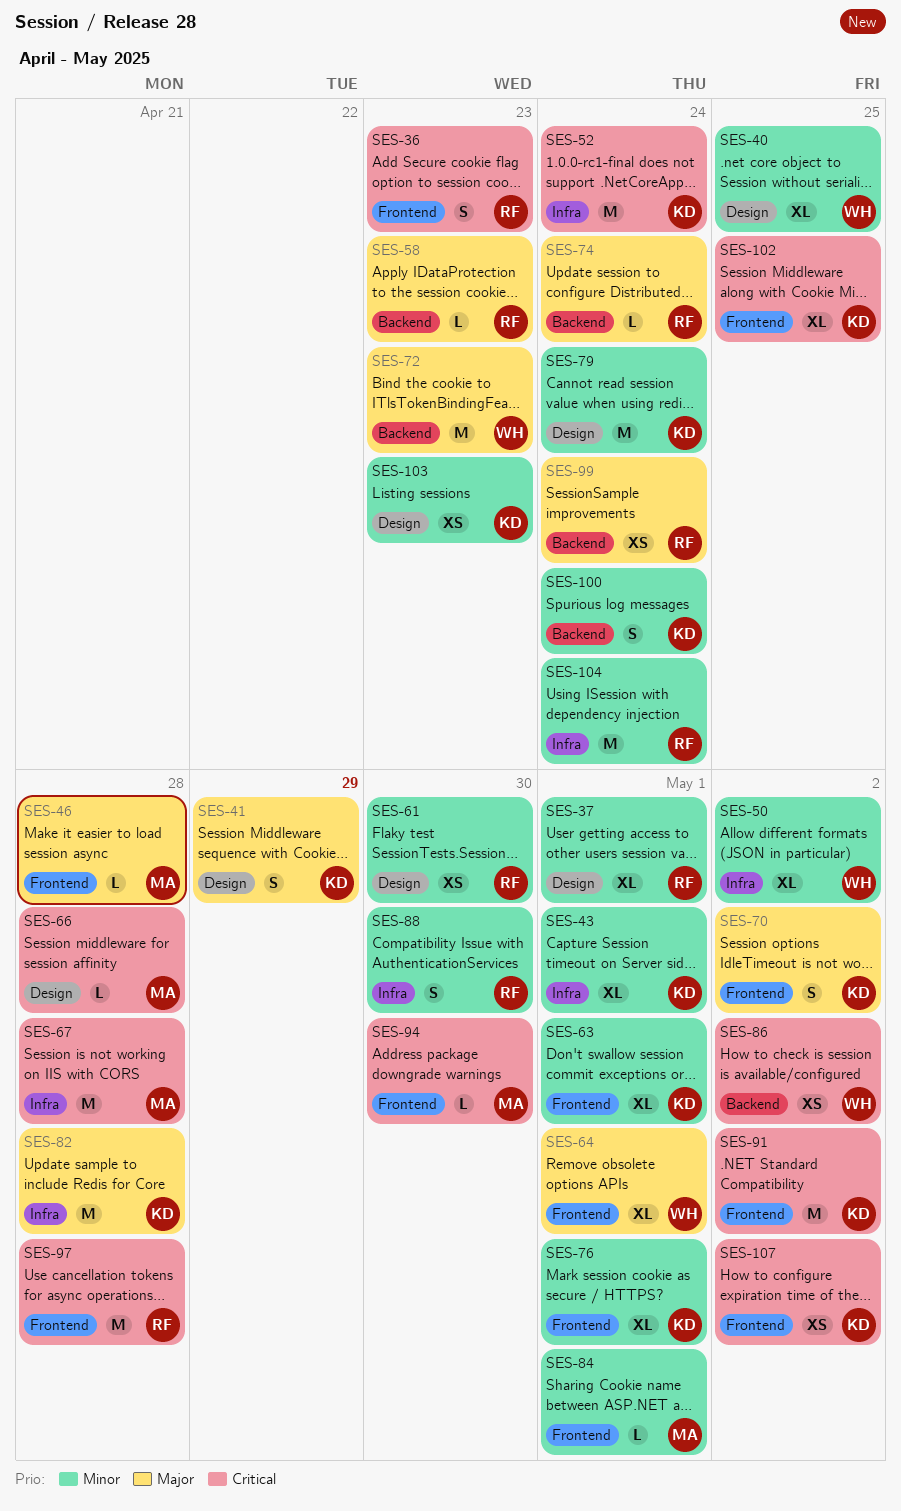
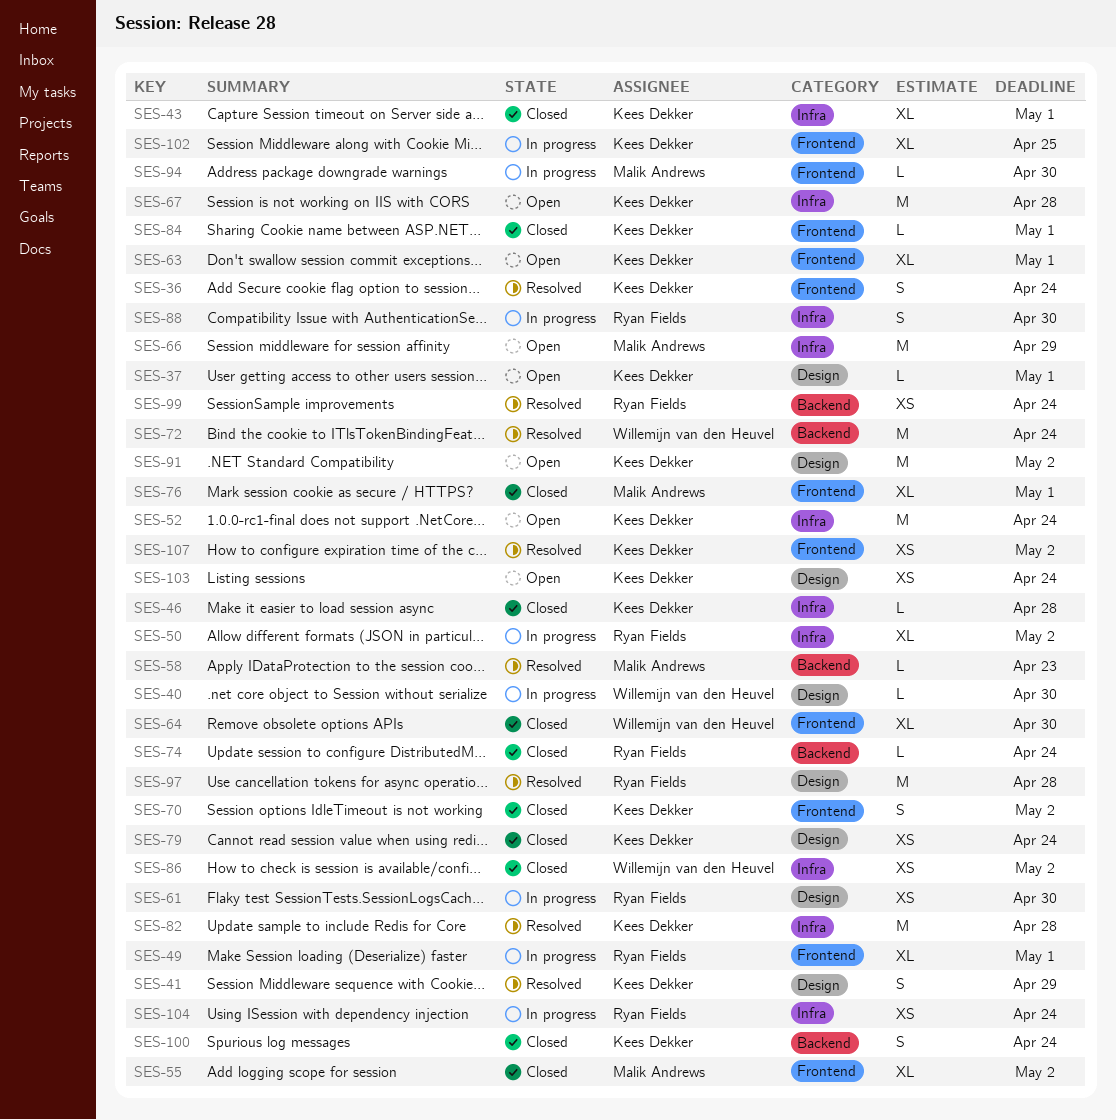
SES-36, owner: Ryan Fields -> Kees Dekker
SES-36, due: Apr 23 -> Apr 24
SES-37, owner: Ryan Fields -> Kees Dekker
SES-37, estimate: XL -> L
SES-40, estimate: XL -> L
SES-40, due: Apr 25 -> Apr 30
SES-46, owner: Malik Andrews -> Kees Dekker
SES-46, label: Frontend -> Infra
SES-49: none -> present
SES-50, owner: Willemijn van den Heuvel -> Ryan Fields
SES-55: none -> present
SES-58, owner: Ryan Fields -> Malik Andrews
SES-64, due: May 1 -> Apr 30
SES-66, label: Design -> Infra
SES-66, estimate: L -> M
SES-66, due: Apr 28 -> Apr 29
SES-67, owner: Malik Andrews -> Kees Dekker
SES-72, due: Apr 23 -> Apr 24
SES-76, owner: Kees Dekker -> Malik Andrews
SES-79, estimate: M -> XS
SES-84, owner: Malik Andrews -> Kees Dekker
SES-86, label: Backend -> Infra
SES-91, label: Frontend -> Design
SES-97, label: Frontend -> Design
SES-103, due: Apr 23 -> Apr 24
SES-104, estimate: M -> XS

